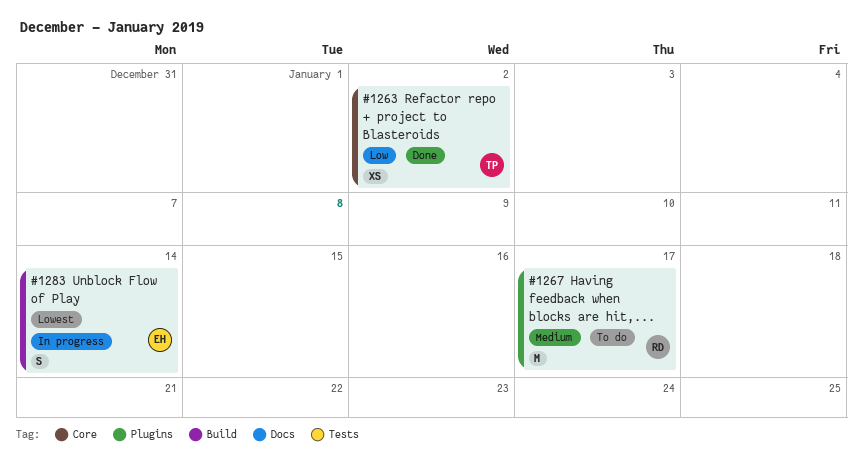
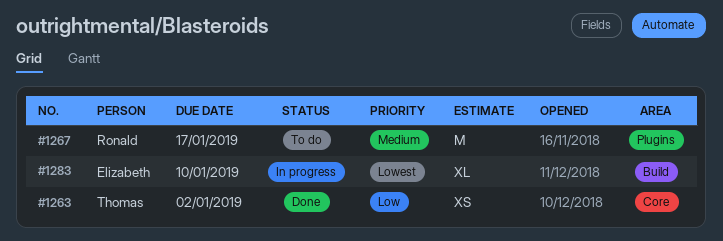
#1283, estimate: S -> XL
#1283, due: Jan 14 -> Jan 10

